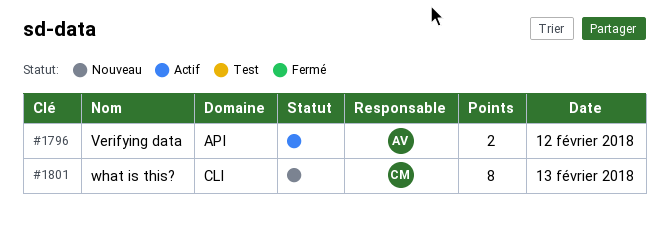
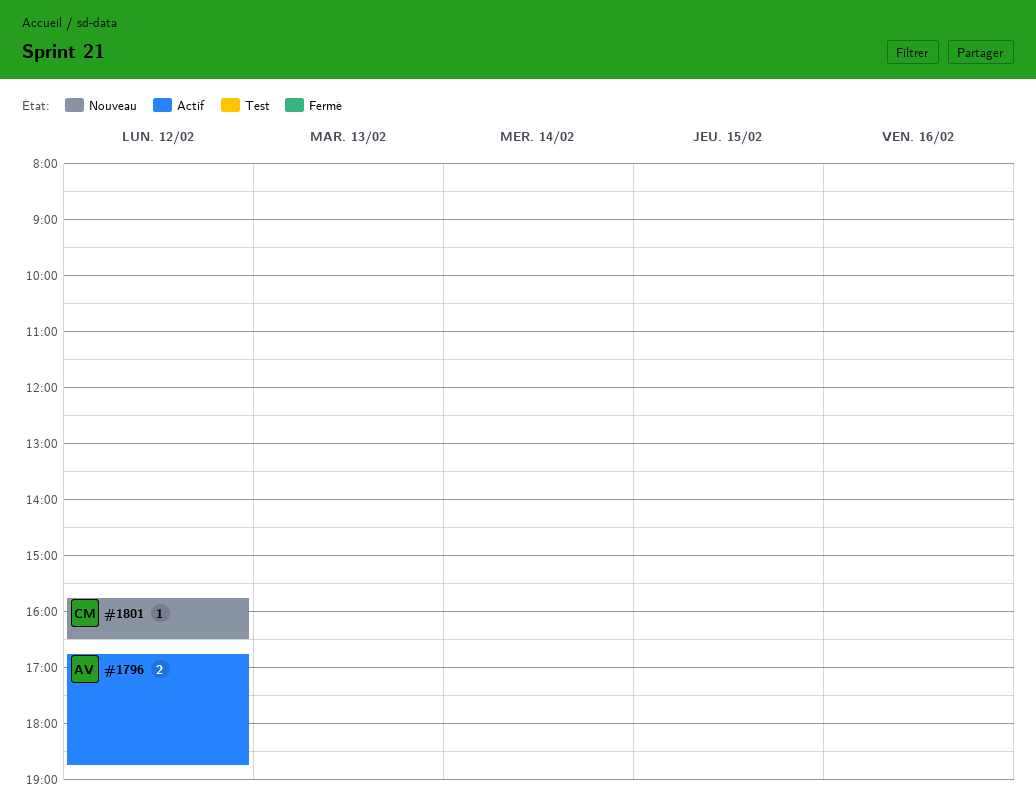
#1801, estimate: 8 -> 1
#1801, day: Feb 13 -> Feb 12

